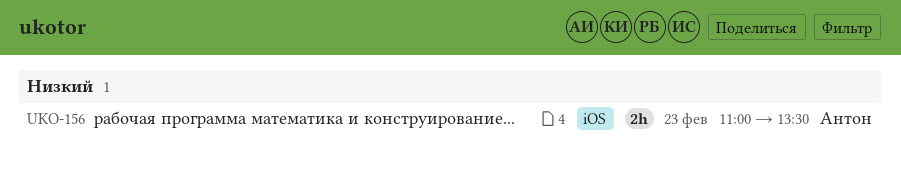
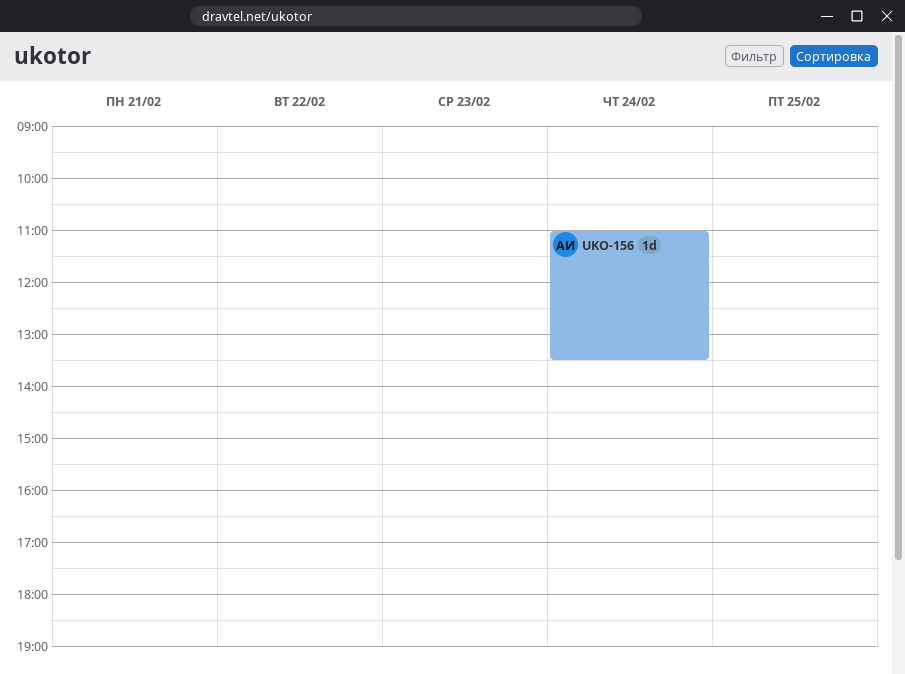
UKO-156, estimate: 2h -> 1d
UKO-156, day: Feb 23 -> Feb 24

